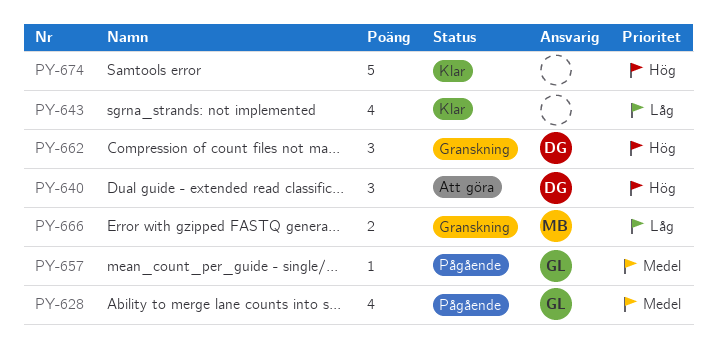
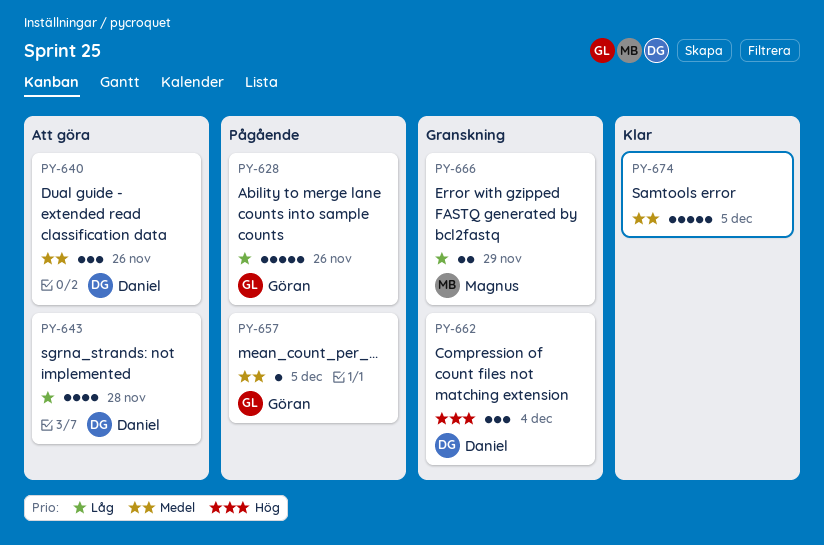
PY-628, priority: Medel -> Låg
PY-628, estimate: 4 -> 5
PY-640, priority: Hög -> Medel
PY-643, status: Klar -> Att göra
PY-643, owner: none -> Daniel
PY-674, priority: Hög -> Medel

